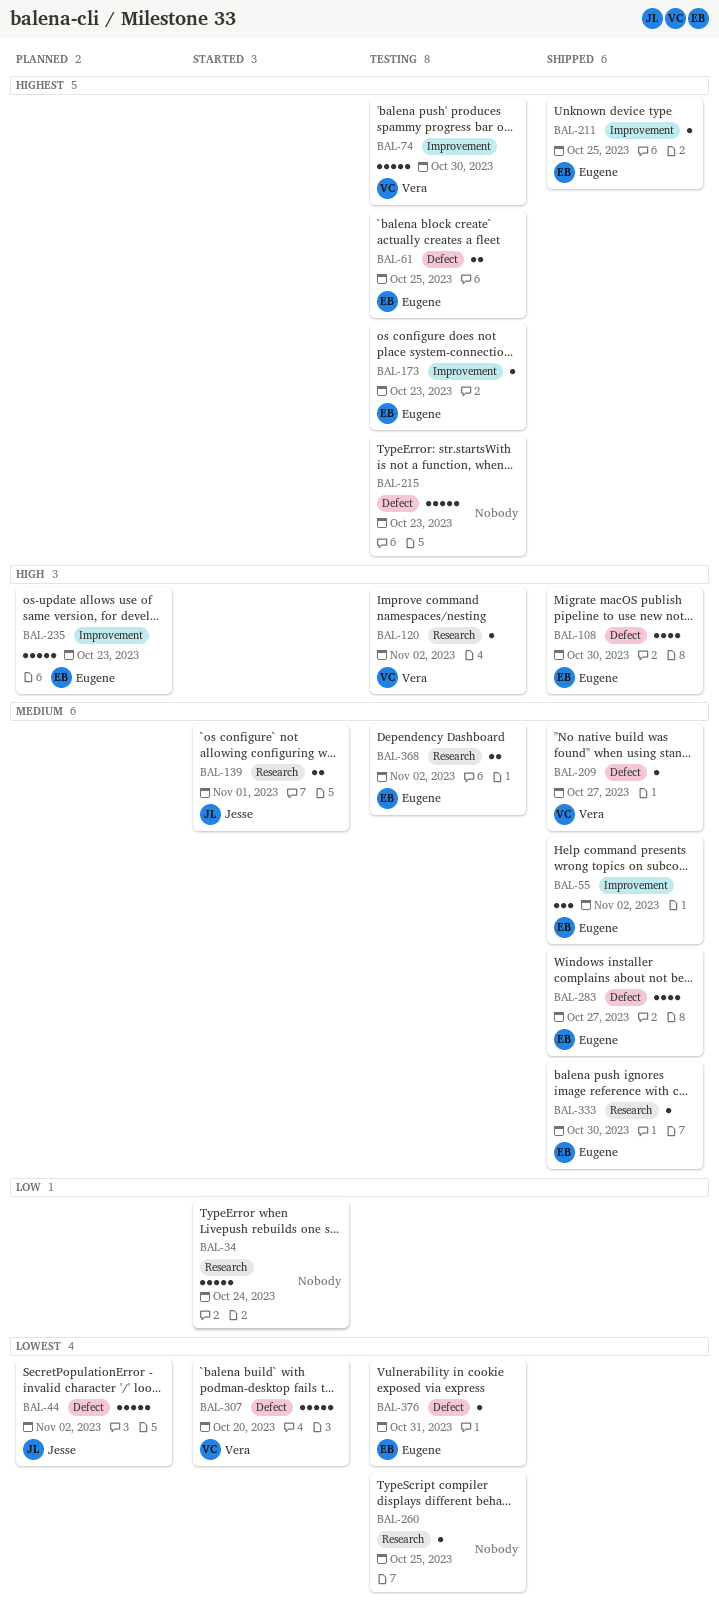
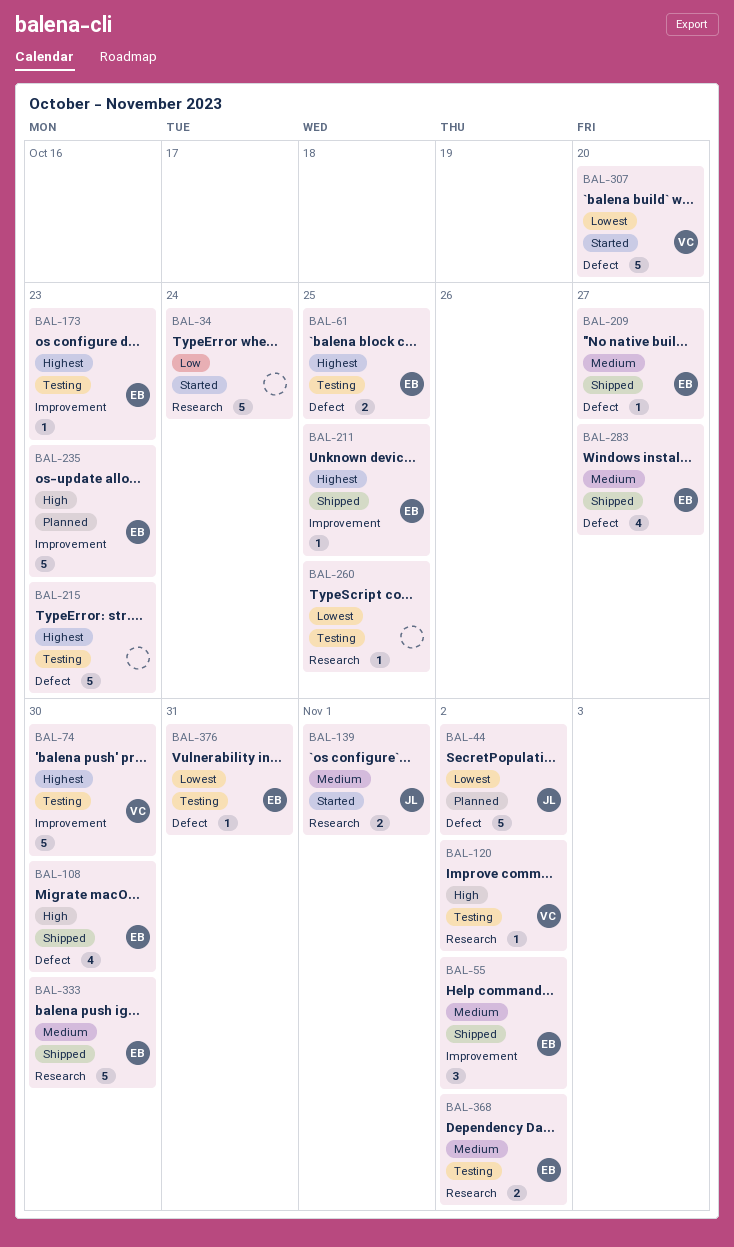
BAL-209, owner: Vera -> Eugene
BAL-333, estimate: 1 -> 5

